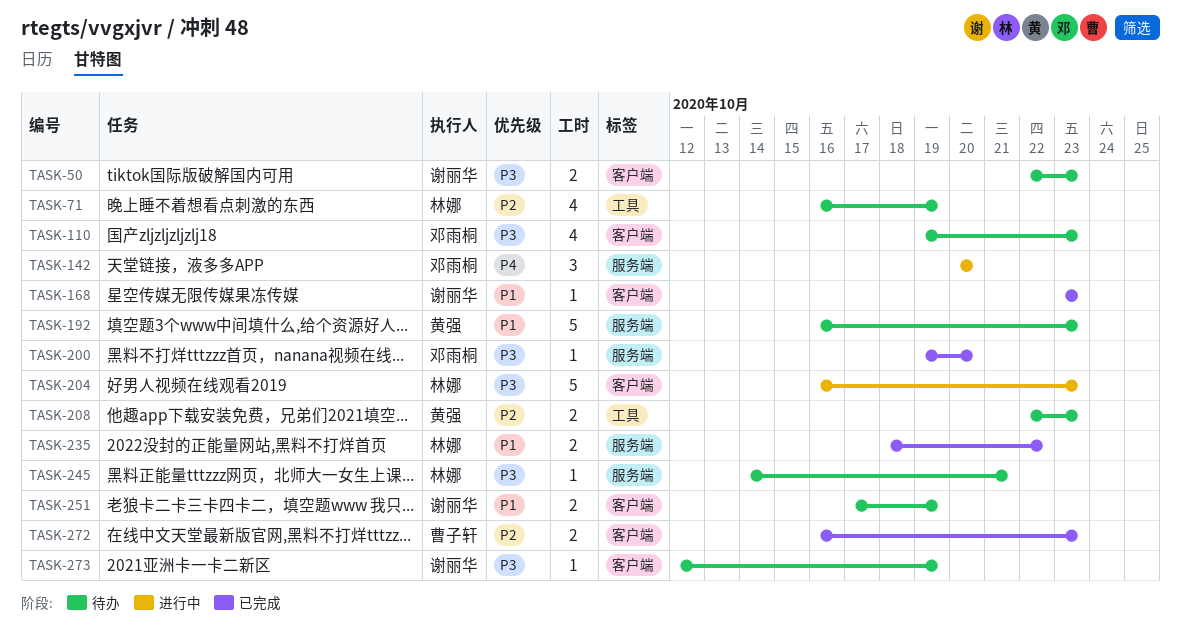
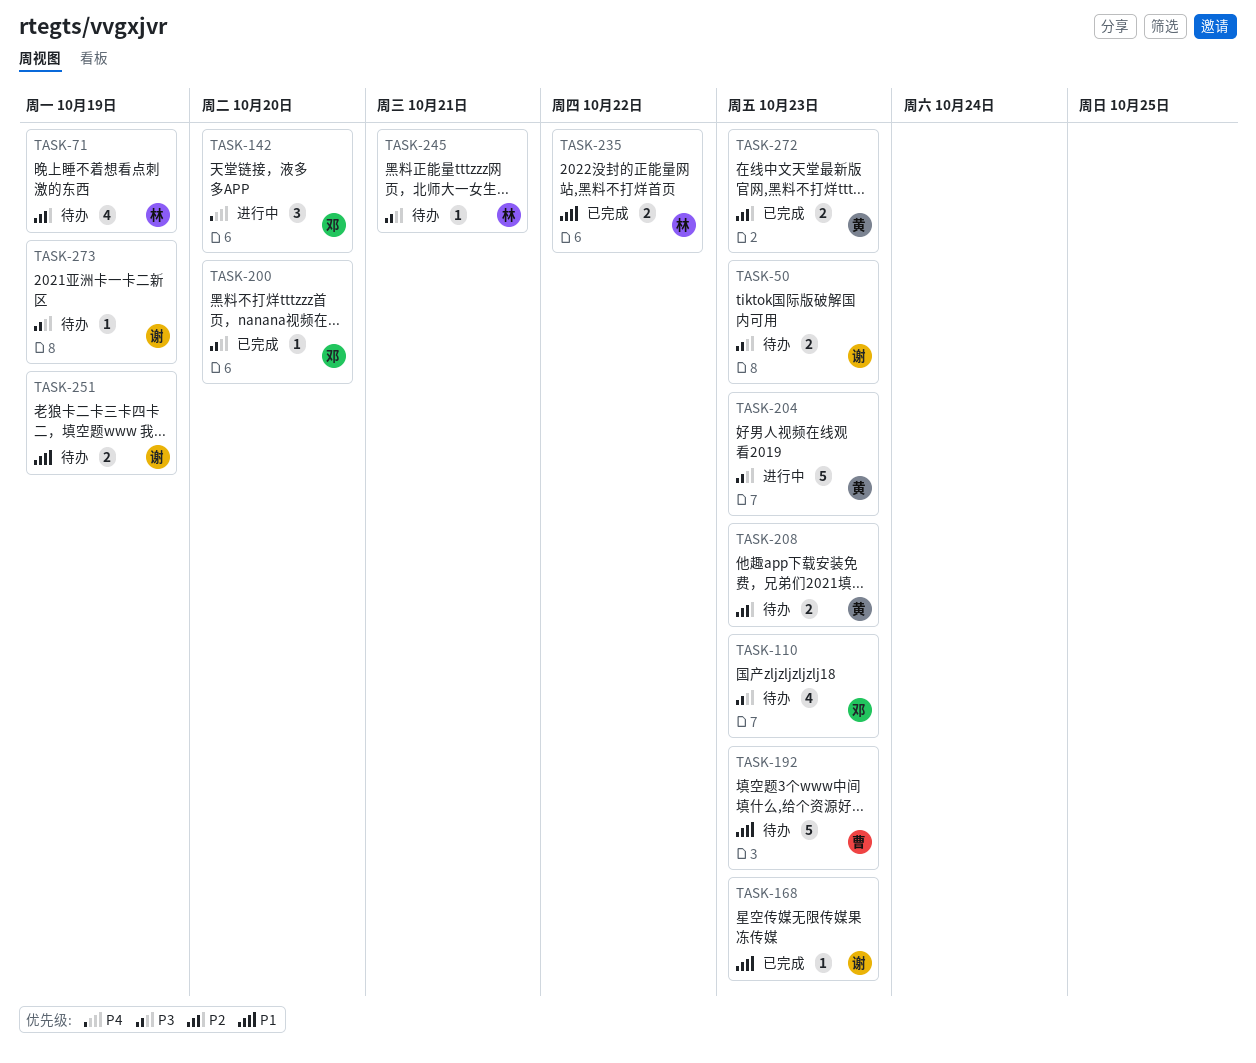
TASK-192, owner: 黄强 -> 曹子轩
TASK-204, owner: 林娜 -> 黄强
TASK-272, owner: 曹子轩 -> 黄强

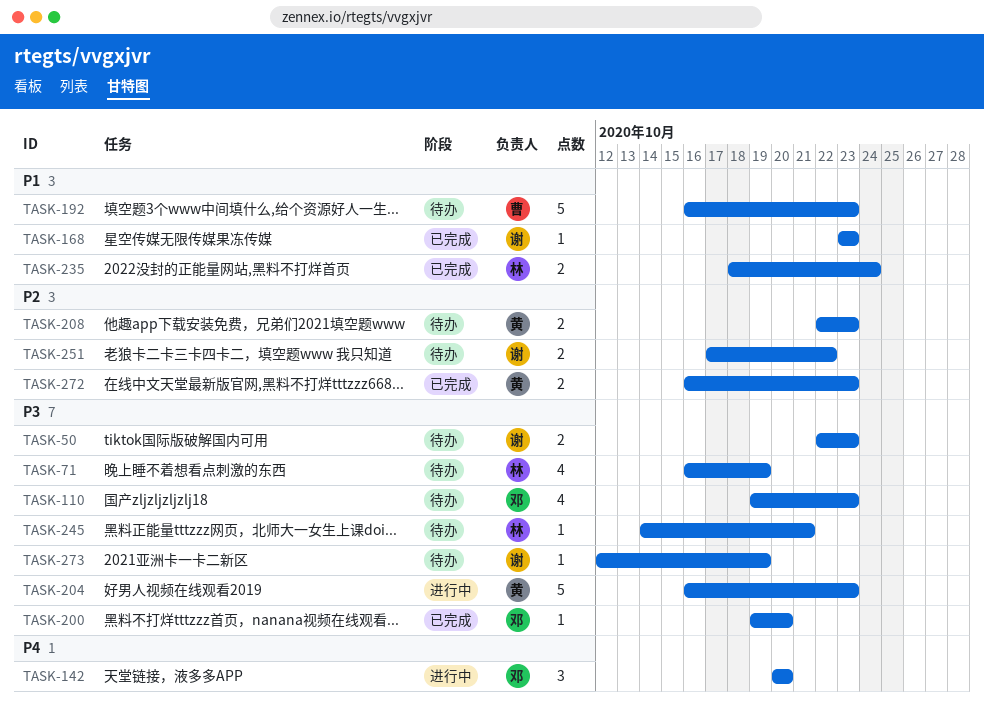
TASK-71, priority: P2 -> P3
TASK-235, due: Oct 22 -> Oct 24
TASK-251, priority: P1 -> P2
TASK-251, due: Oct 19 -> Oct 22

